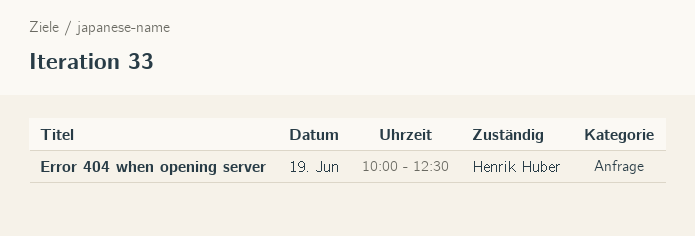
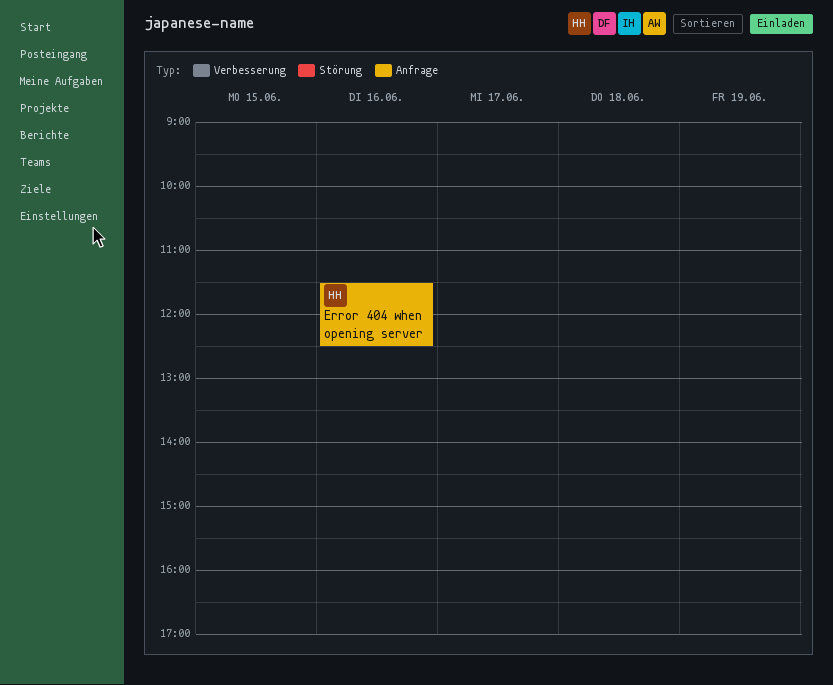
Error 404 when opening server, day: Jun 19 -> Jun 16
Error 404 when opening server, begins: 10:00 -> 11:30

